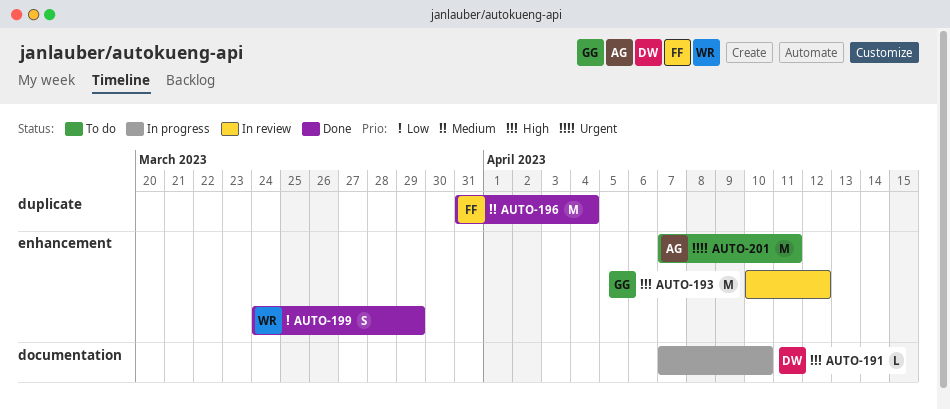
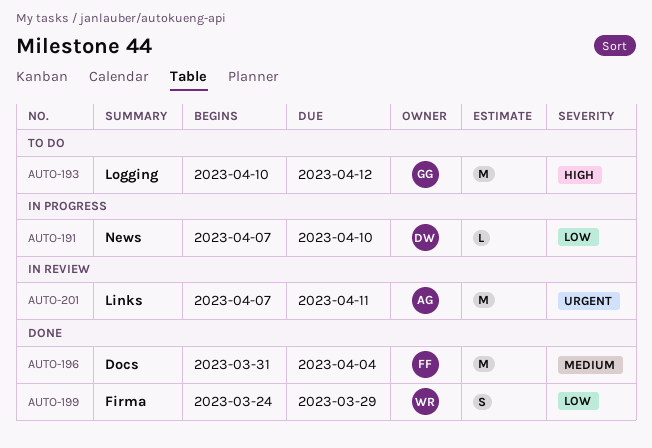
AUTO-191, priority: High -> Low
AUTO-193, status: In review -> To do
AUTO-201, status: To do -> In review

